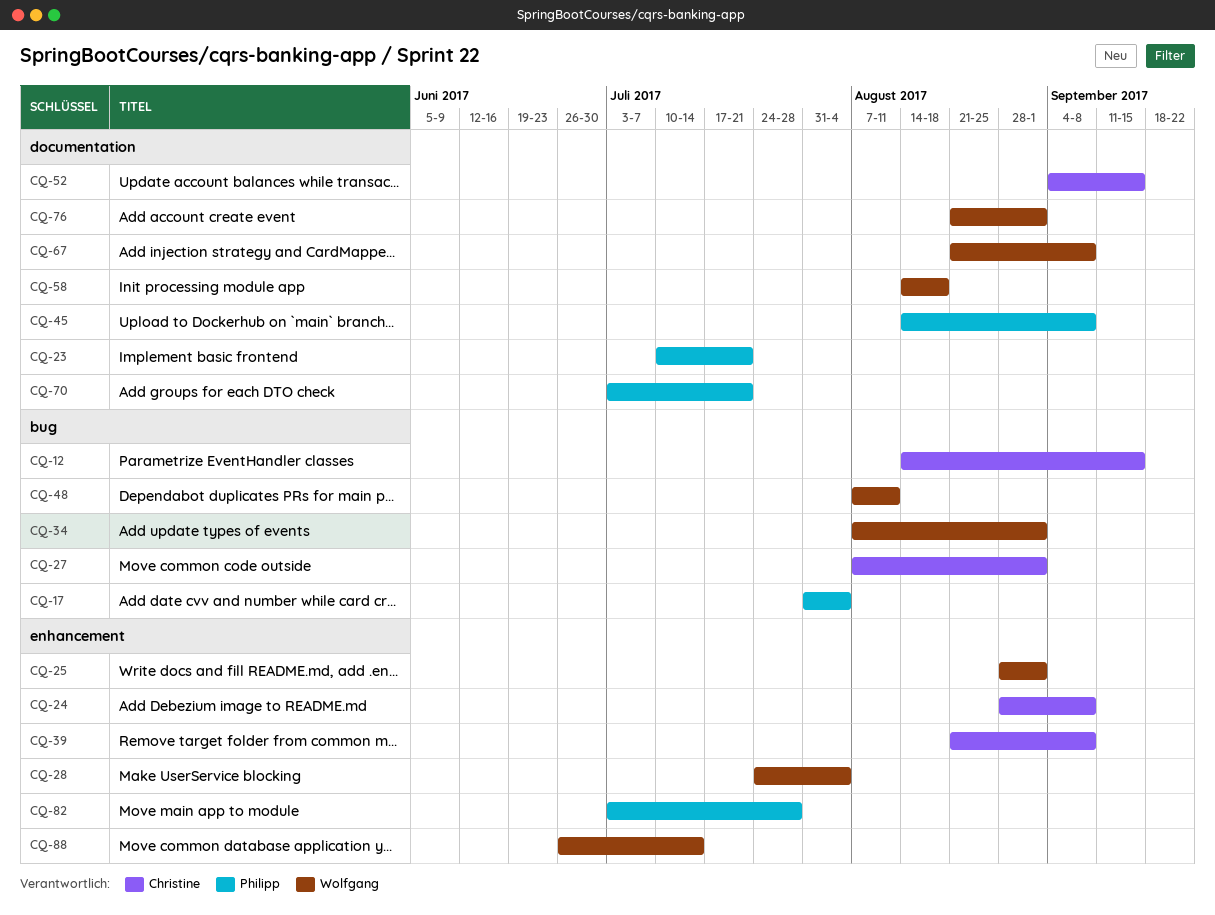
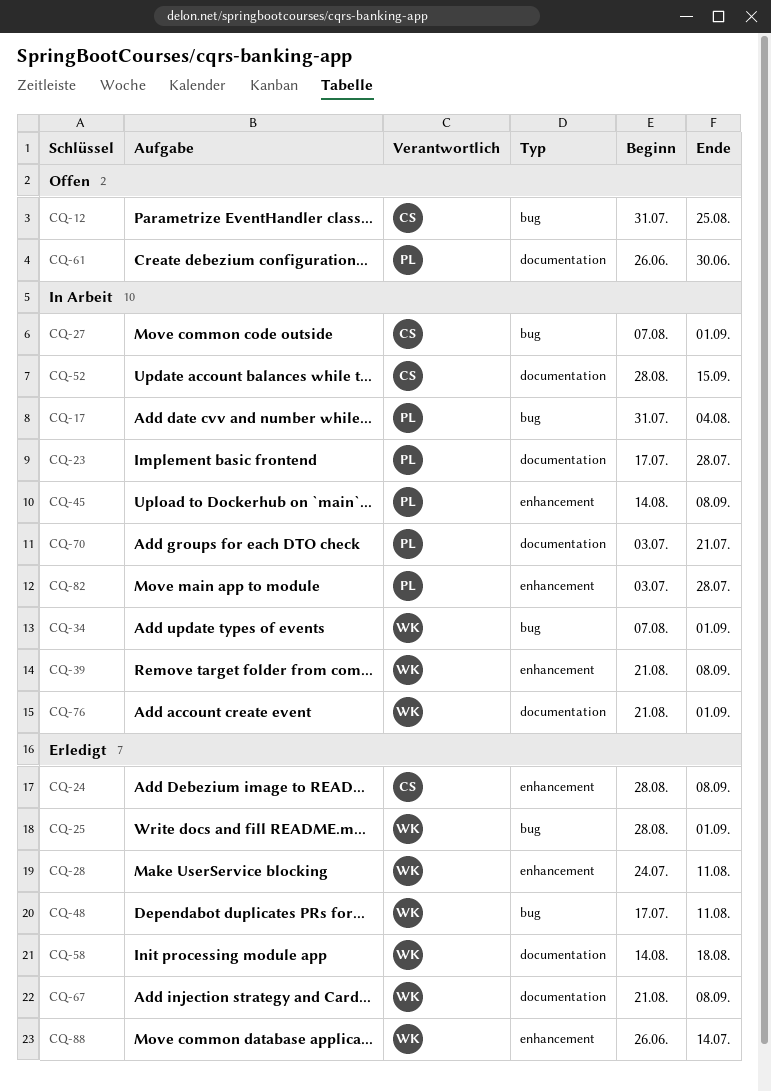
CQ-12, start: Aug 14 -> Jul 31
CQ-12, due: Sep 15 -> Aug 25
CQ-23, start: Jul 10 -> Jul 17
CQ-23, due: Jul 21 -> Jul 28
CQ-25, label: enhancement -> bug
CQ-28, due: Aug 4 -> Aug 11
CQ-39, owner: Christine -> Wolfgang
CQ-45, label: documentation -> enhancement
CQ-48, start: Aug 7 -> Jul 17
CQ-52, start: Sep 4 -> Aug 28
CQ-61: none -> present

